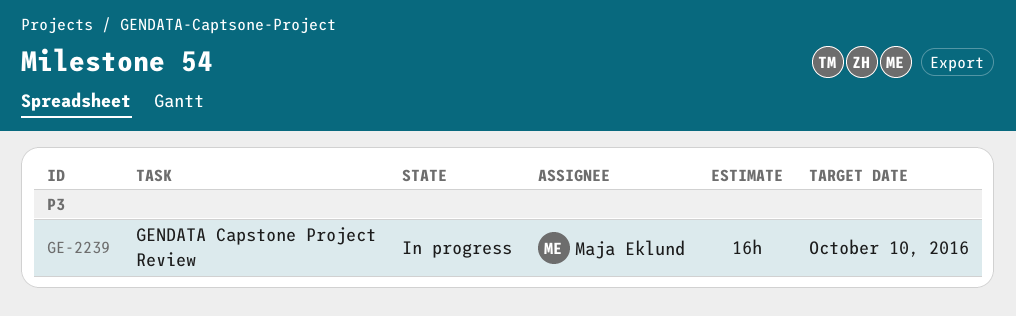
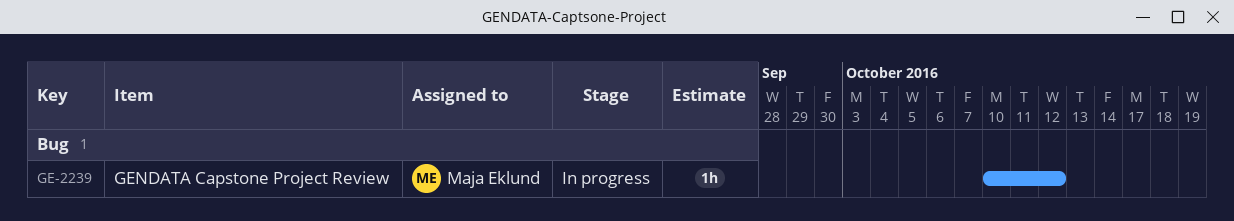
GE-2239, estimate: 16h -> 1h
GE-2239, due: Oct 10 -> Oct 12

